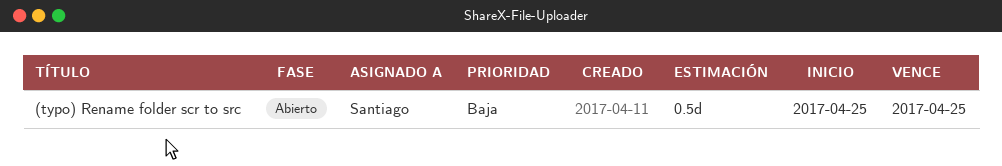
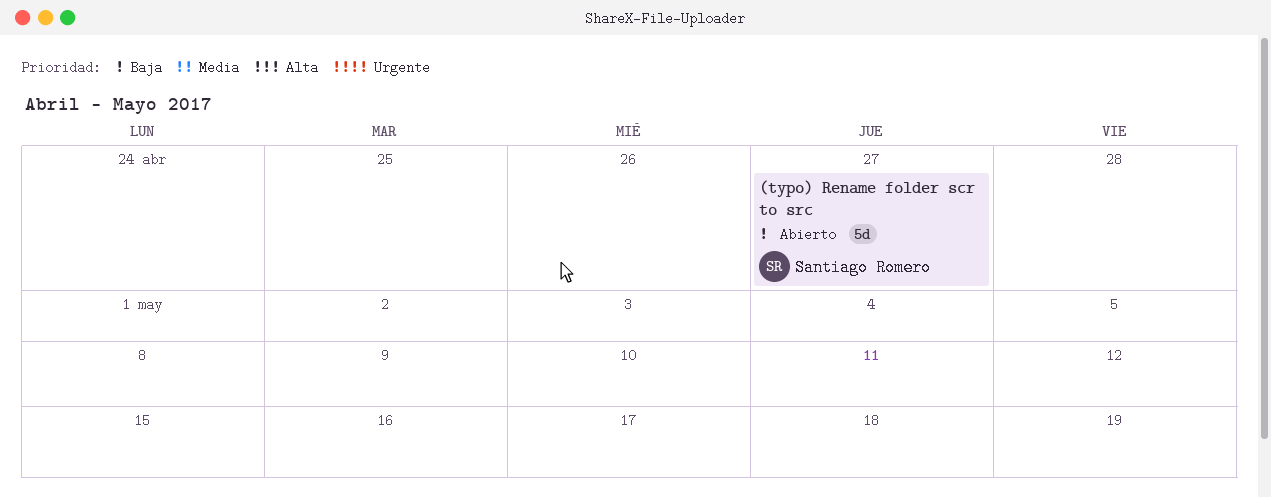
(typo) Rename folder scr to src, estimate: 0.5d -> 5d
(typo) Rename folder scr to src, due: Apr 25 -> Apr 27

